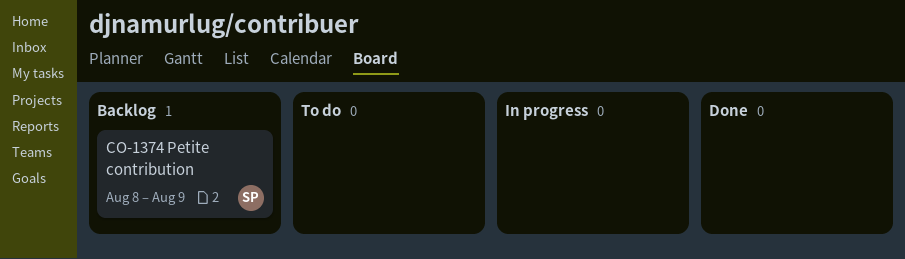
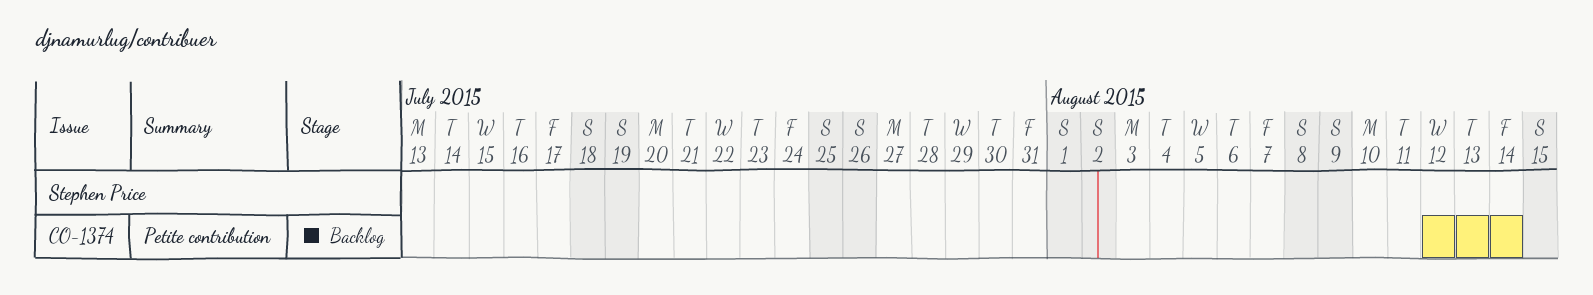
CO-1374, start: Aug 8 -> Aug 12
CO-1374, due: Aug 9 -> Aug 14

